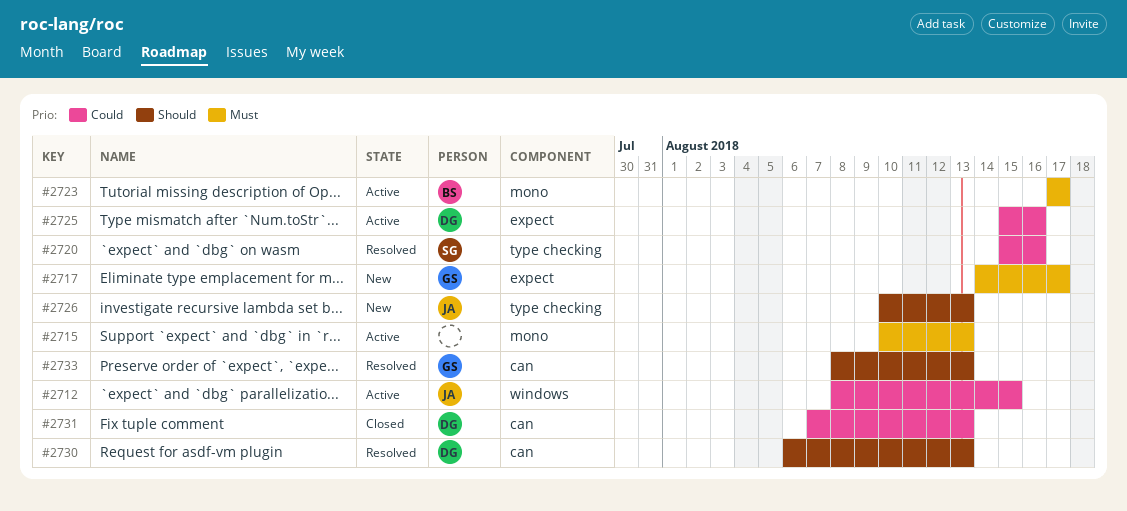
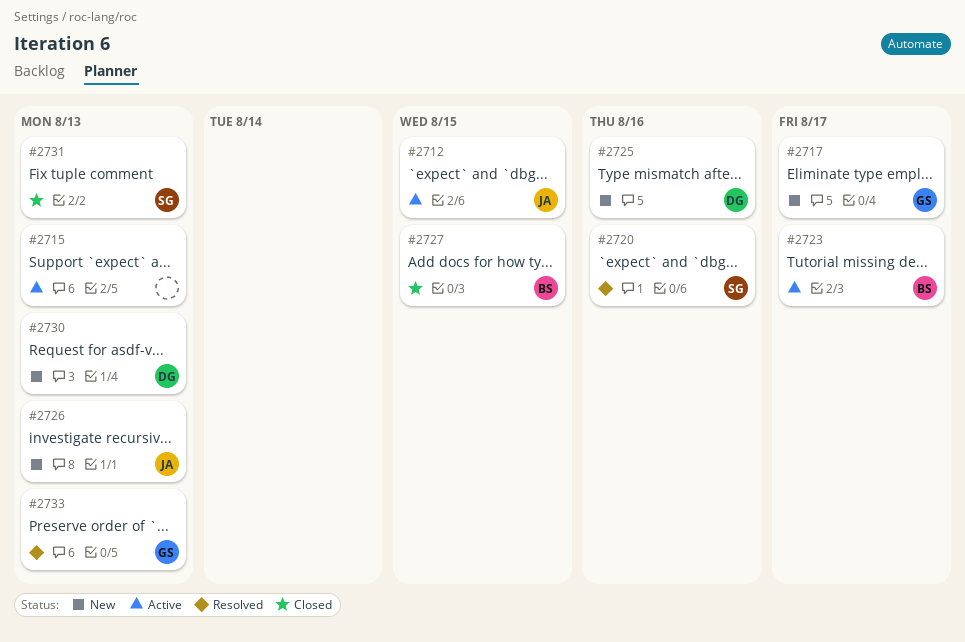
#2725, status: Active -> New
#2727: none -> present
#2730, status: Resolved -> New
#2731, owner: DG -> SG

